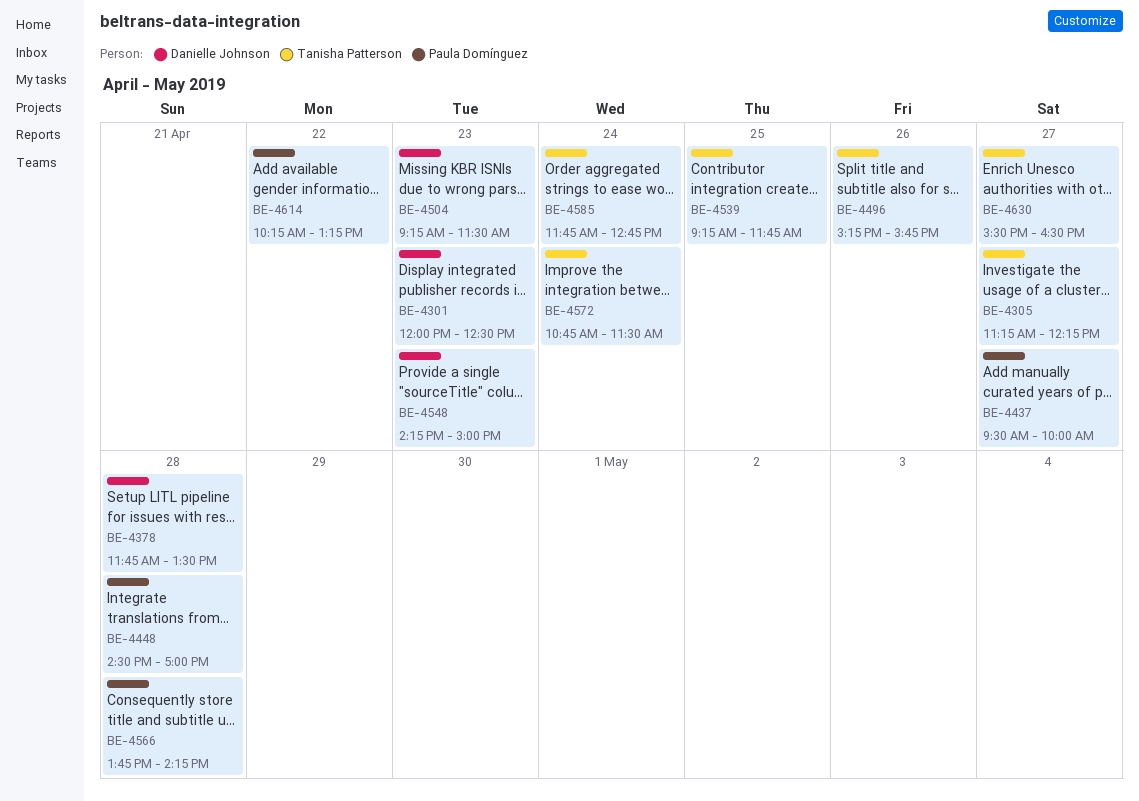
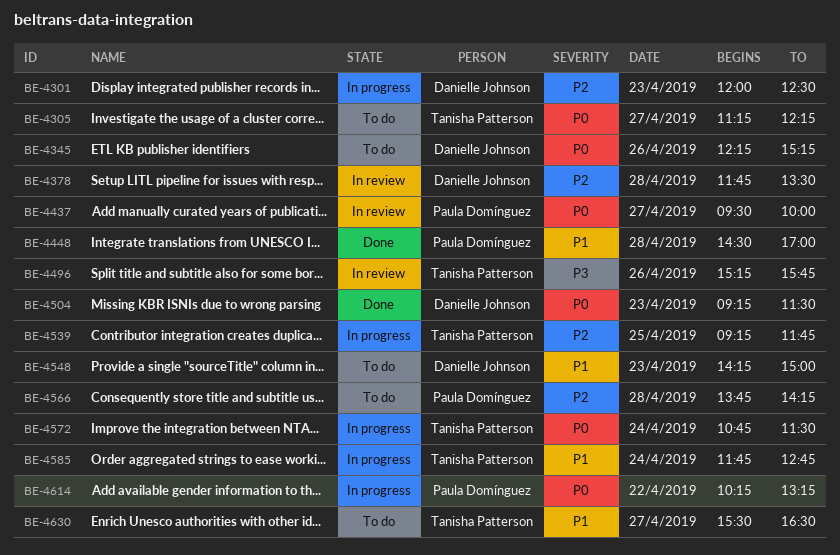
BE-4345: none -> present

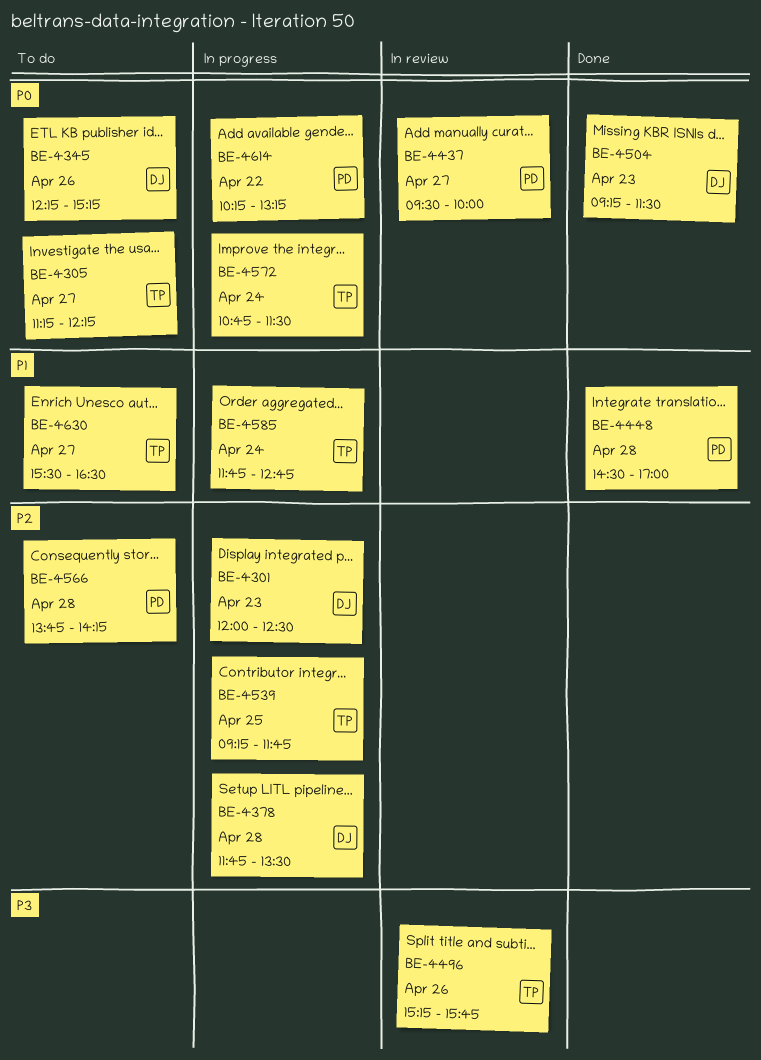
BE-4378, status: In review -> In progress
BE-4548: present -> none

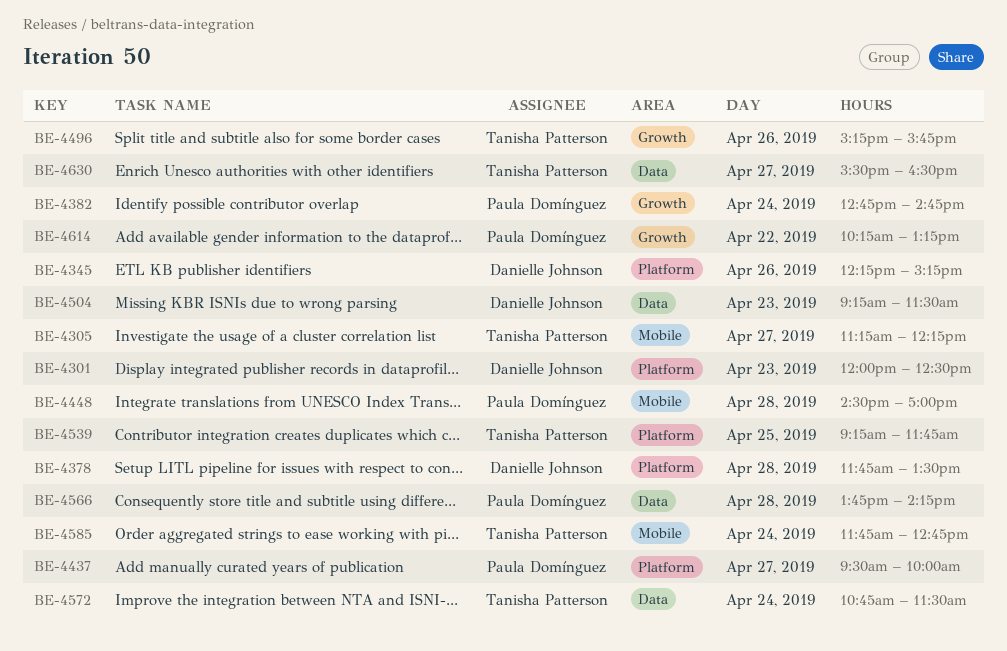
BE-4382: none -> present

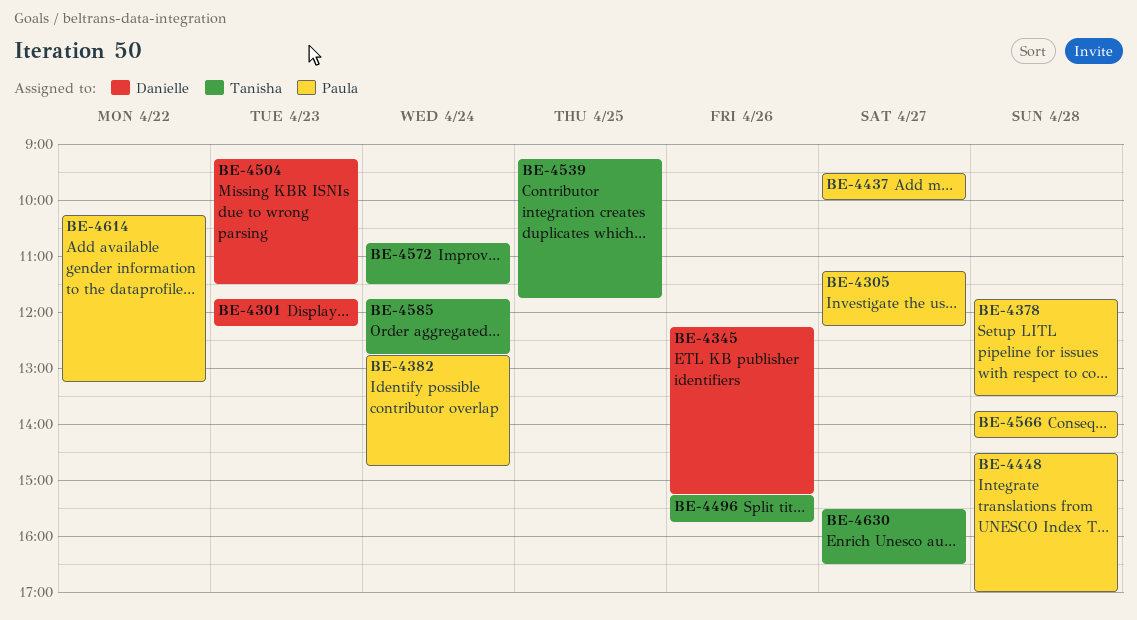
BE-4301, begins: 12:00 -> 11:45
BE-4301, ends: 12:30 -> 12:15
BE-4305, owner: Tanisha Patterson -> Paula Domínguez
BE-4378, owner: Danielle Johnson -> Paula Domínguez

